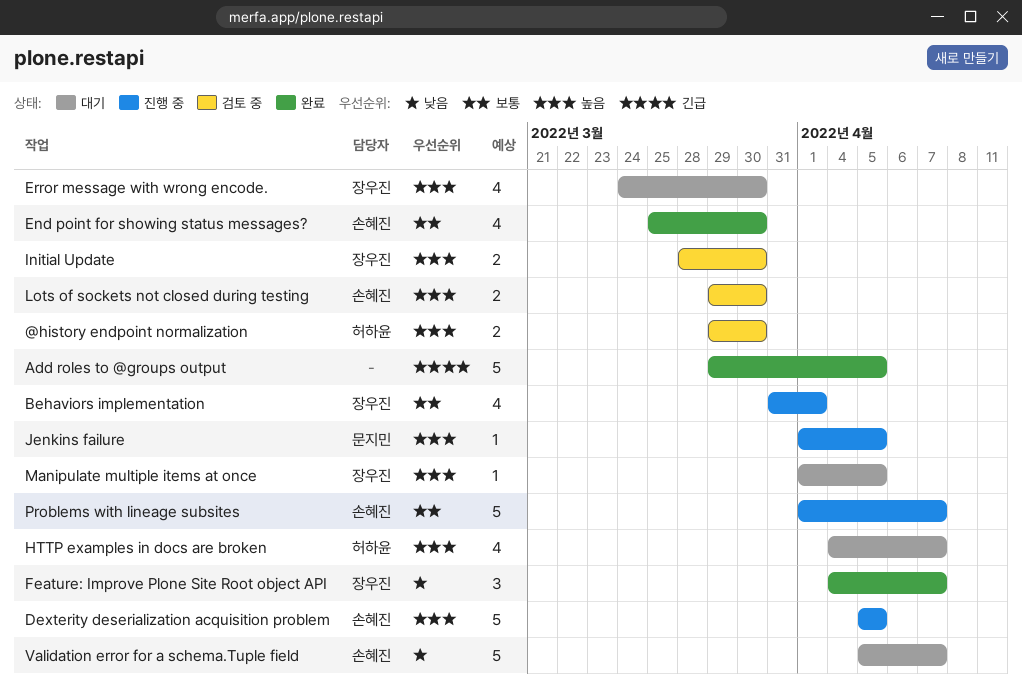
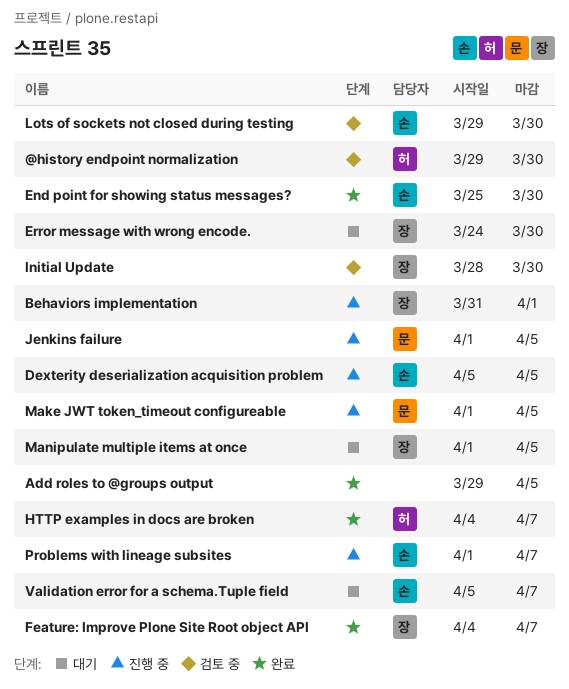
HTTP examples in docs are broken, status: 대기 -> 완료
Make JWT token_timeout configureable: none -> present

